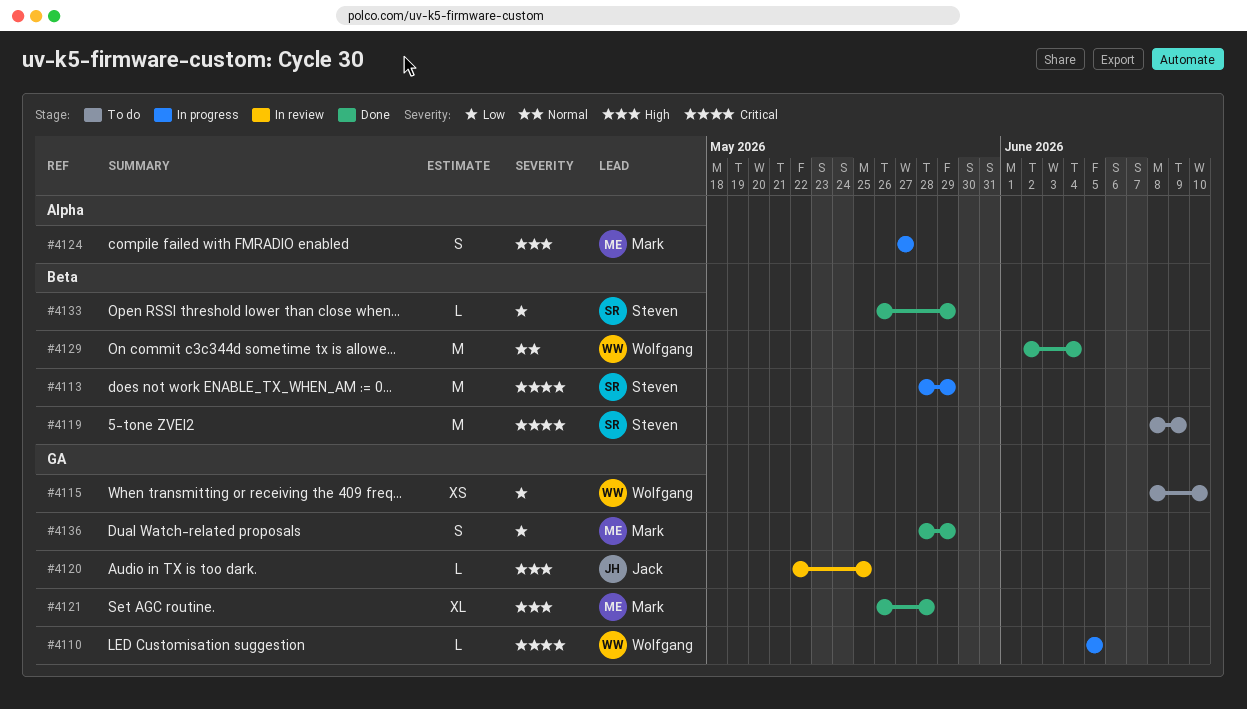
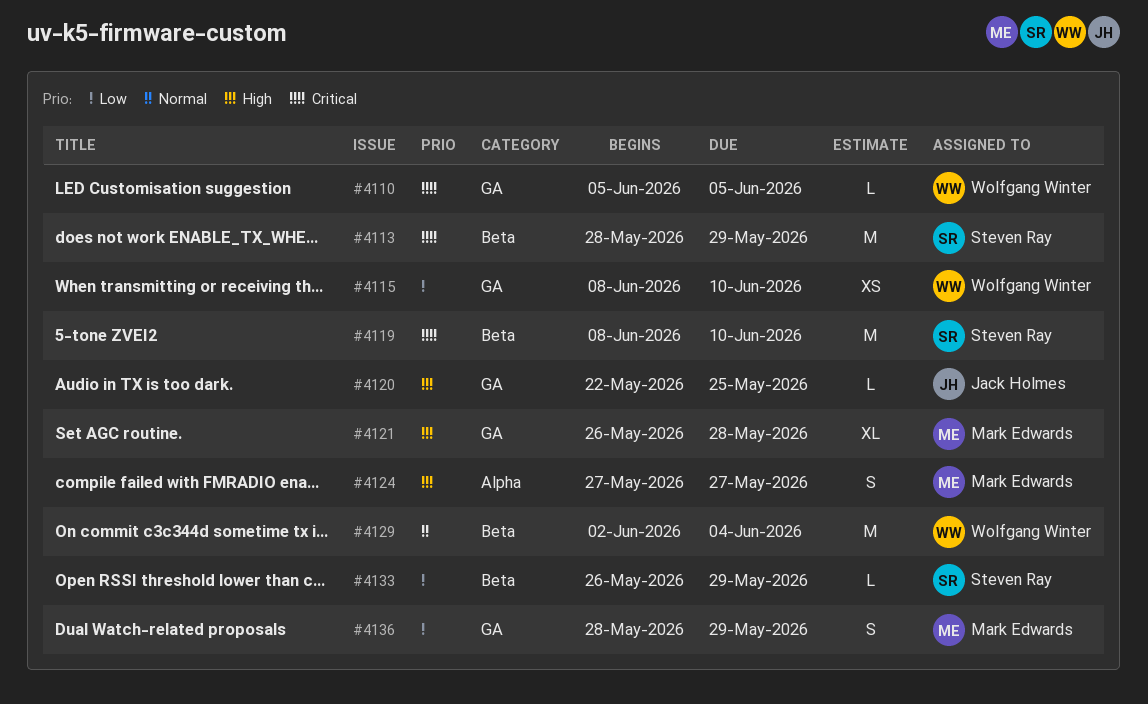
#4119, due: Jun 9 -> Jun 10

